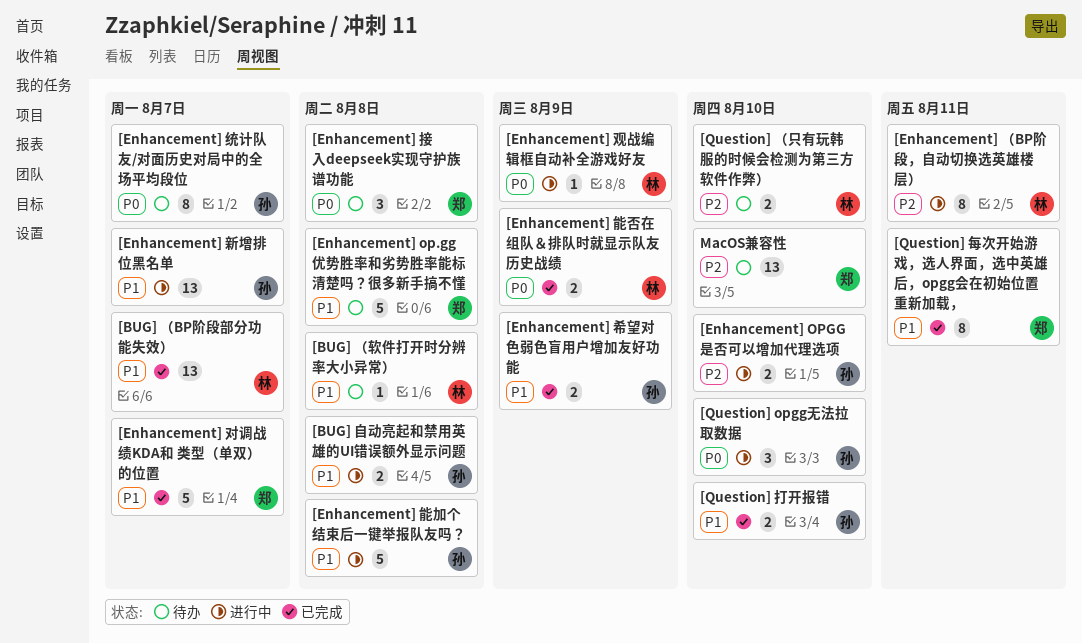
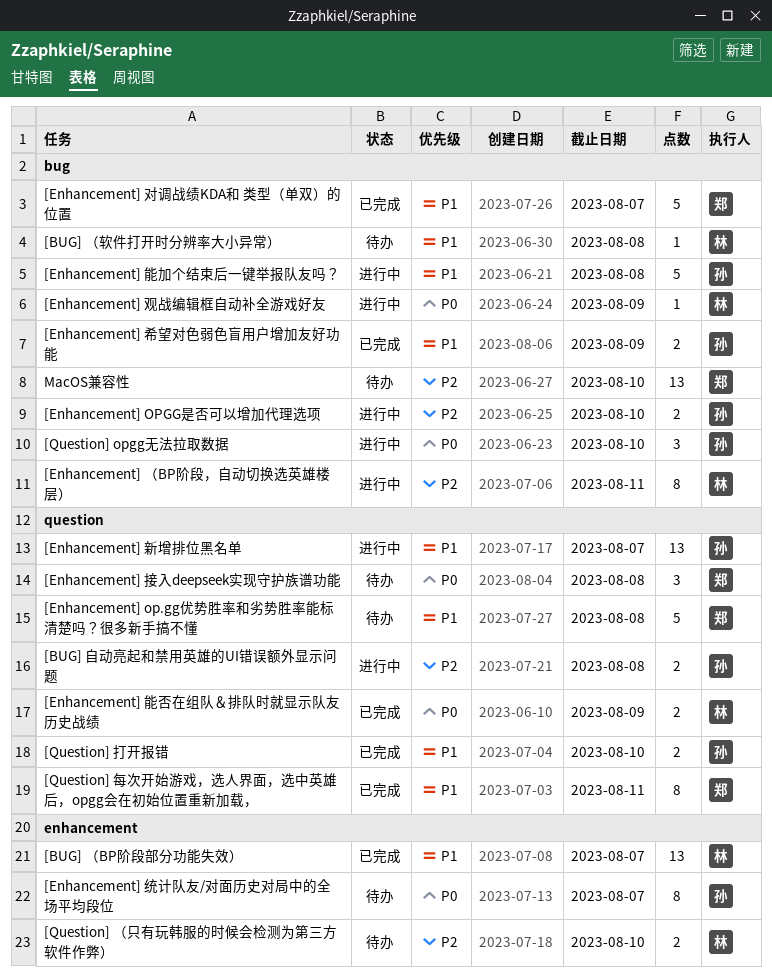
[BUG] 自动亮起和禁用英雄的UI错误额外显示问题, priority: P1 -> P2

